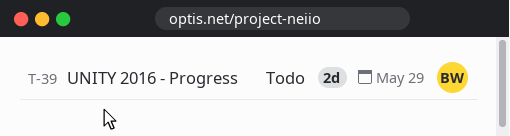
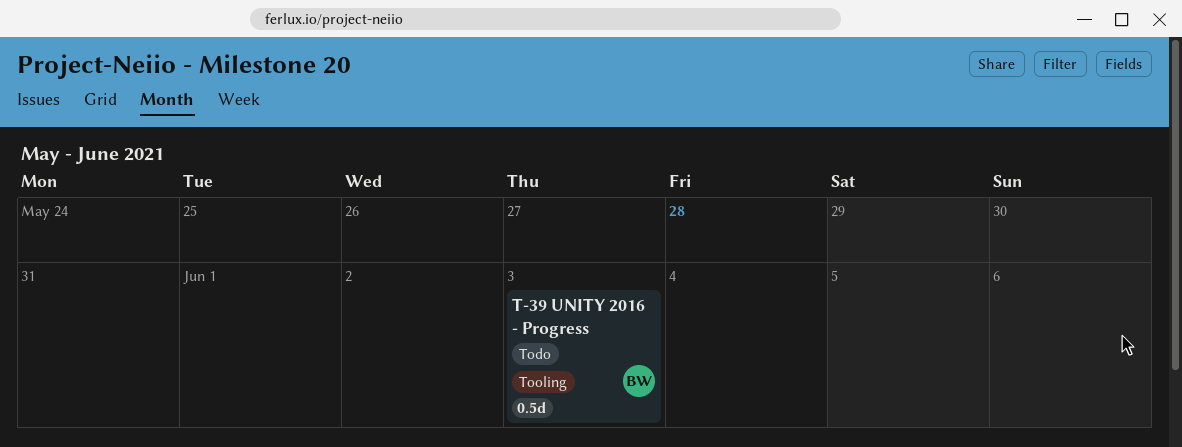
T-39, estimate: 2d -> 0.5d
T-39, due: May 29 -> Jun 3

